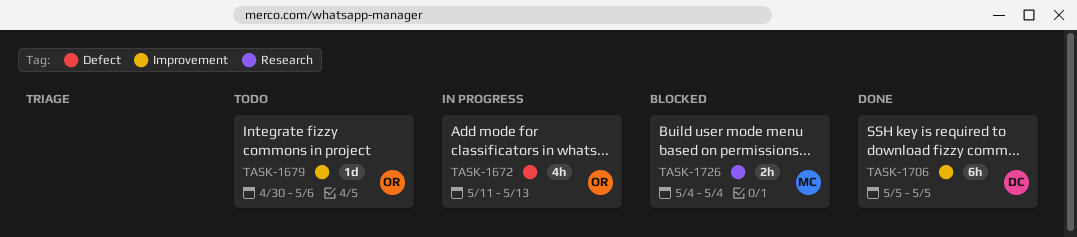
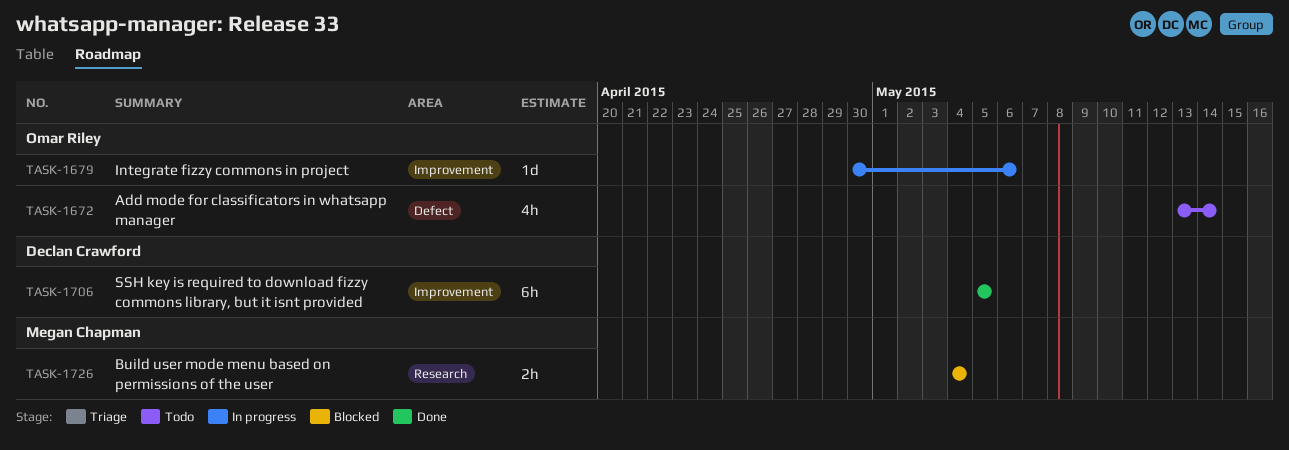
TASK-1672, status: In progress -> Todo
TASK-1672, start: May 11 -> May 13
TASK-1672, due: May 13 -> May 14
TASK-1679, status: Todo -> In progress

